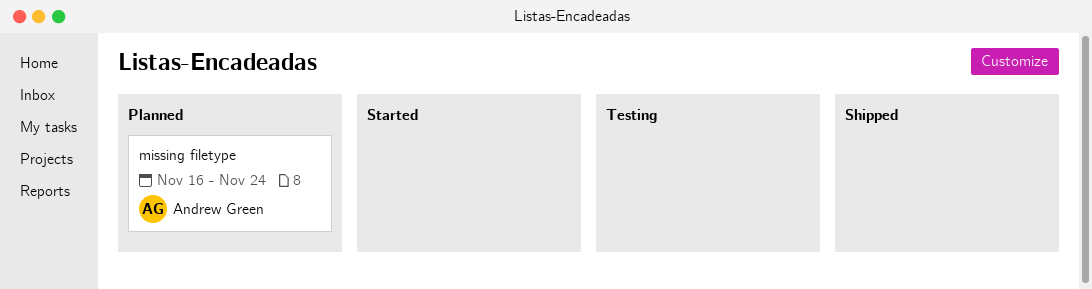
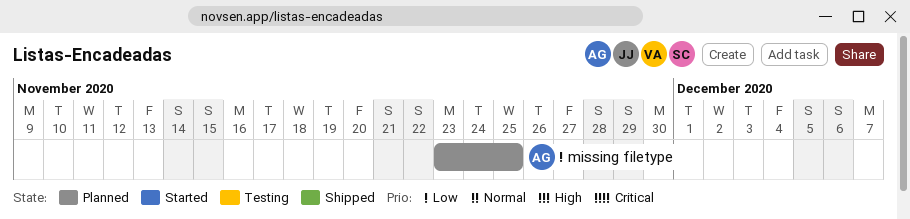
missing filetype, start: Nov 16 -> Nov 23
missing filetype, due: Nov 24 -> Nov 25

